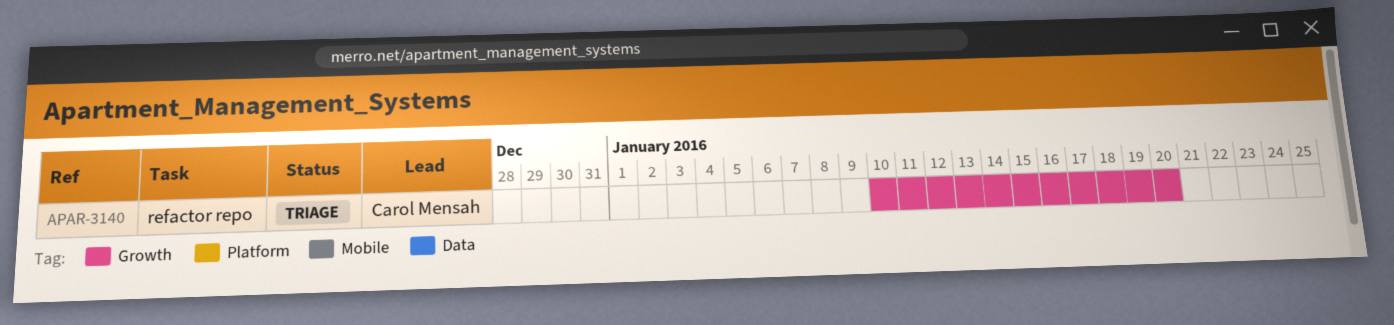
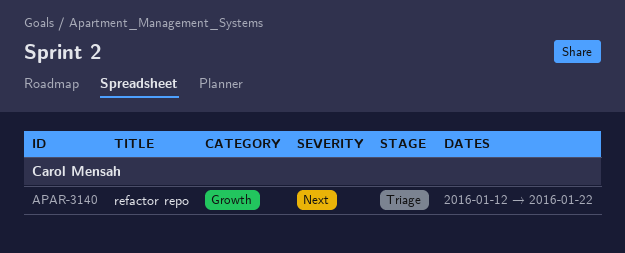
APAR-3140, start: Jan 10 -> Jan 12
APAR-3140, due: Jan 20 -> Jan 22

